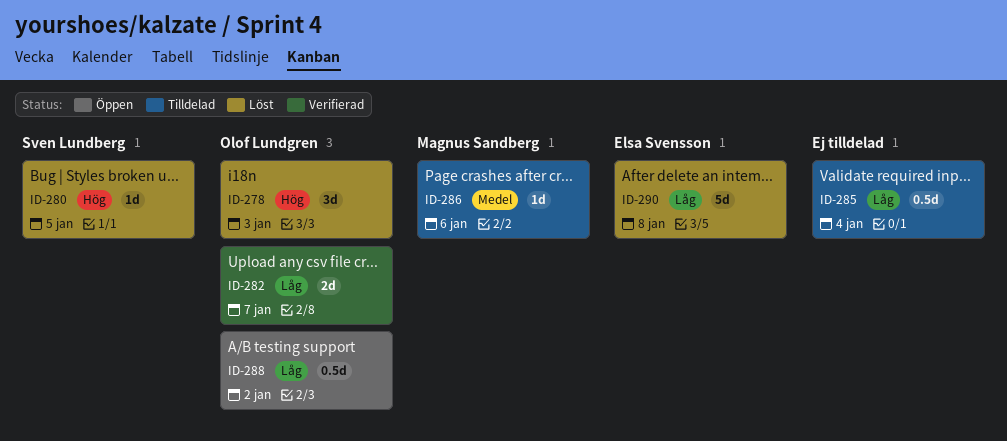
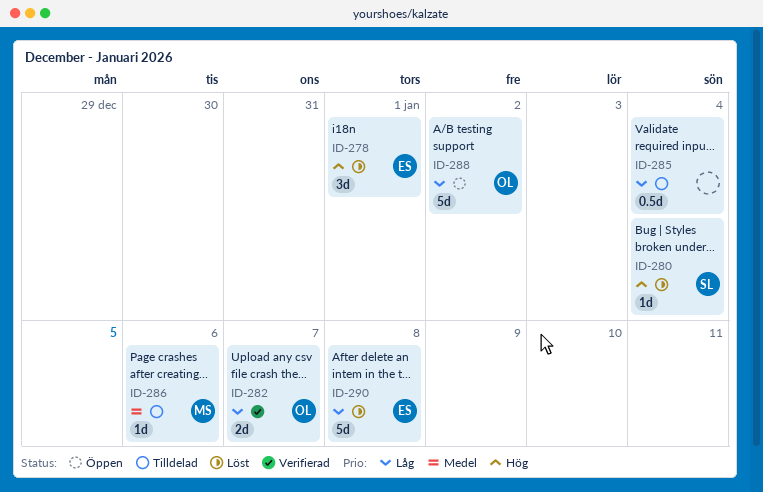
ID-278, owner: Olof Lundgren -> Elsa Svensson
ID-278, due: Jan 3 -> Jan 1
ID-280, due: Jan 5 -> Jan 4
ID-288, estimate: 0.5d -> 5d

